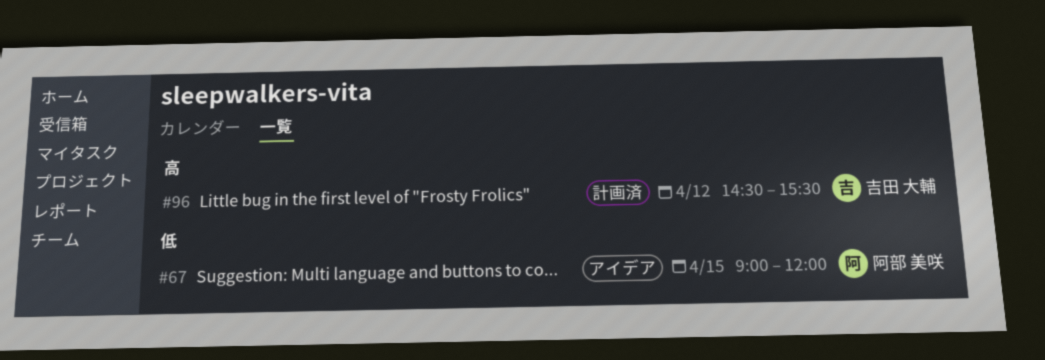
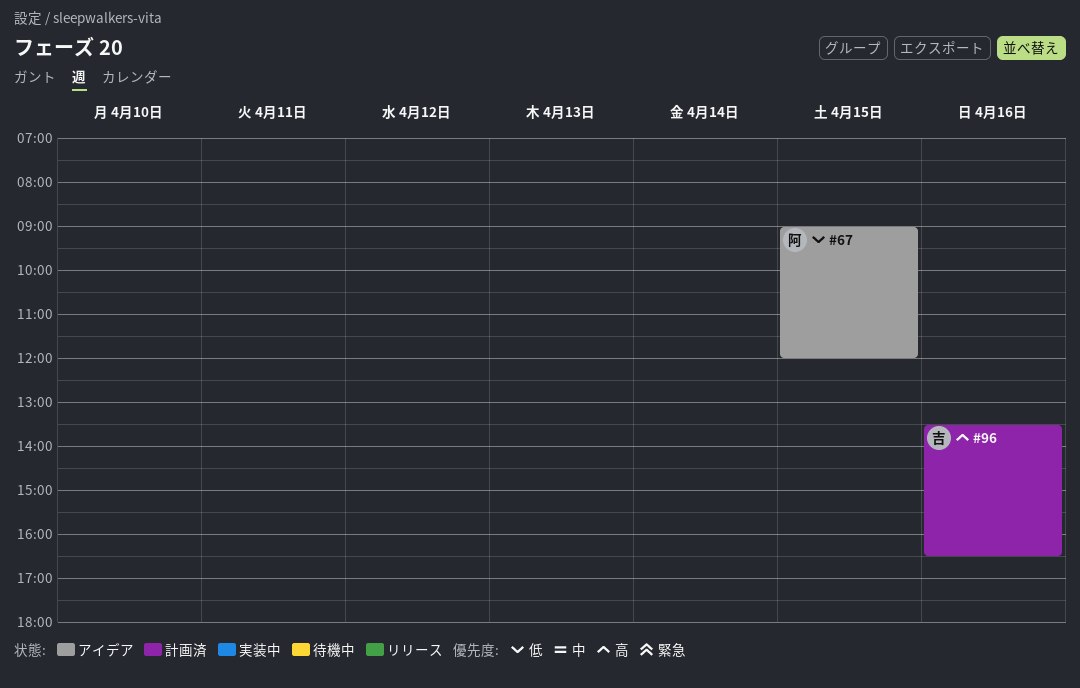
#96, day: Apr 12 -> Apr 16
#96, begins: 14:30 -> 13:30
#96, ends: 15:30 -> 16:30

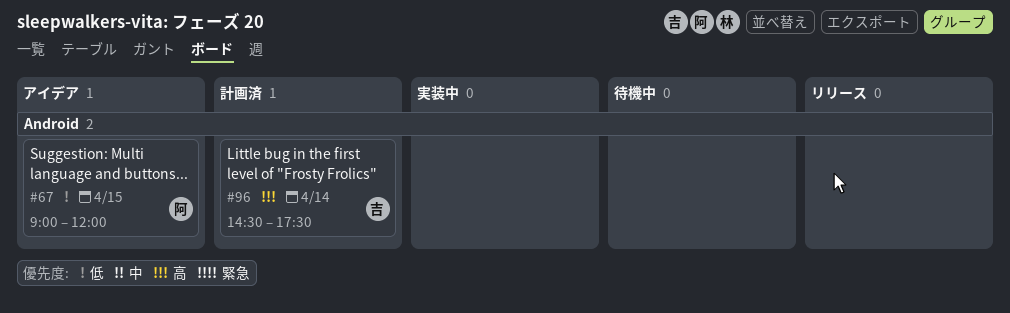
#96, day: Apr 16 -> Apr 14
#96, begins: 13:30 -> 14:30
#96, ends: 16:30 -> 17:30

